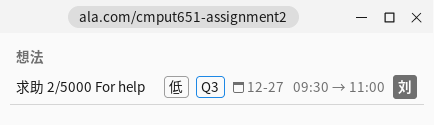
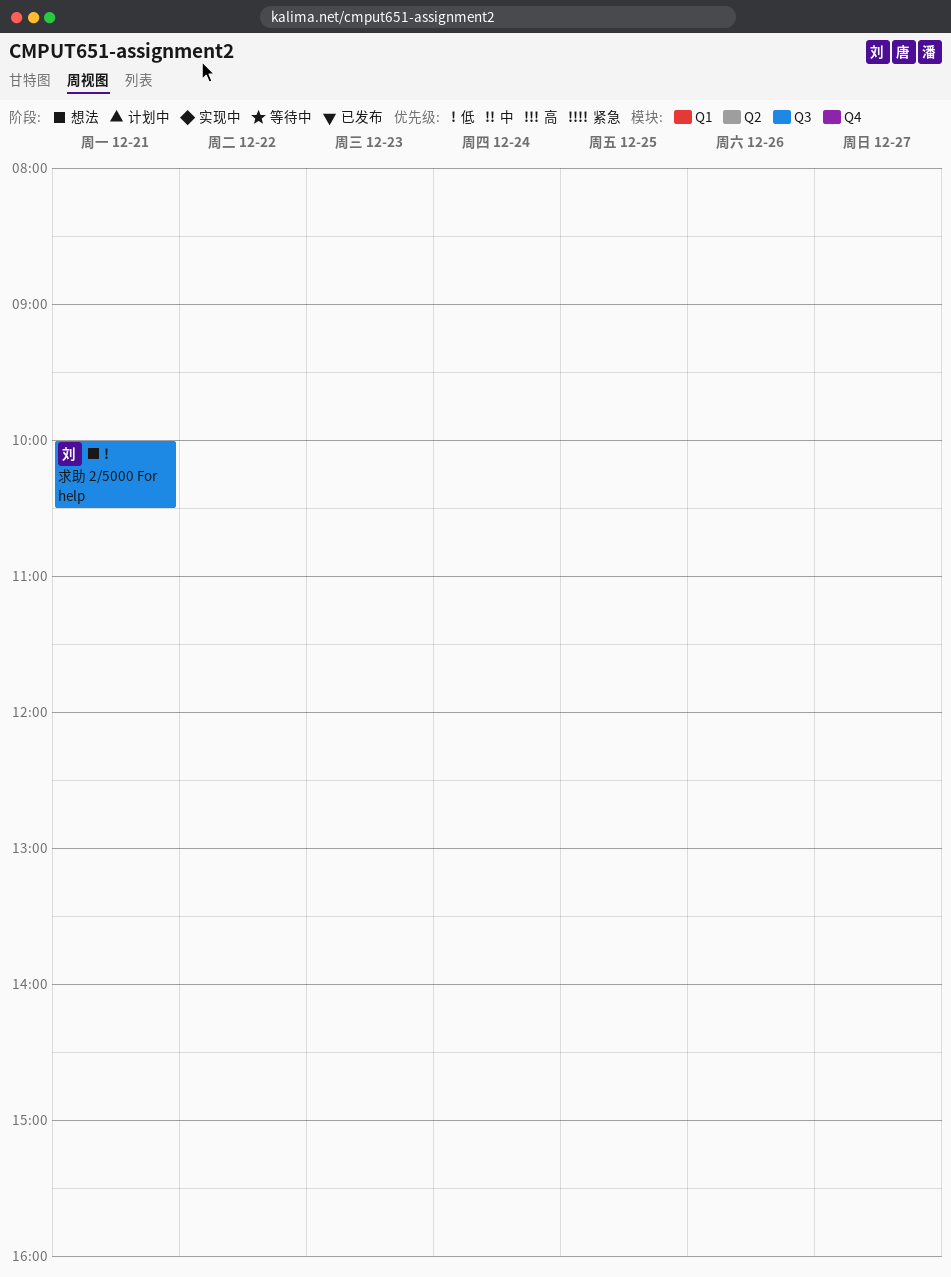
求助 2/5000 For help, day: Dec 27 -> Dec 21
求助 2/5000 For help, begins: 09:30 -> 10:00
求助 2/5000 For help, ends: 11:00 -> 10:30

